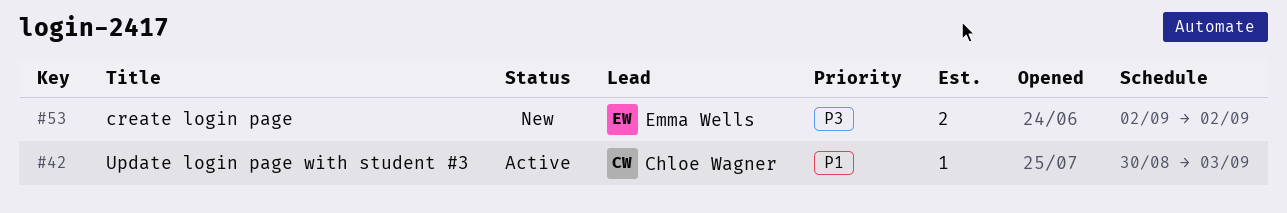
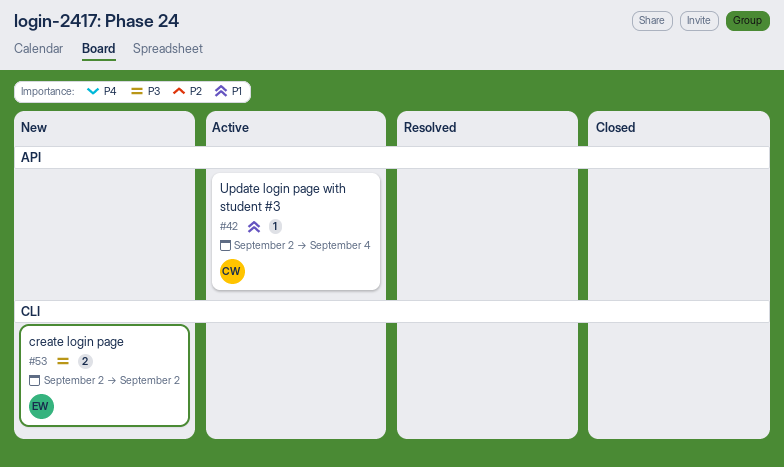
#42, start: Aug 30 -> Sep 2
#42, due: Sep 3 -> Sep 4

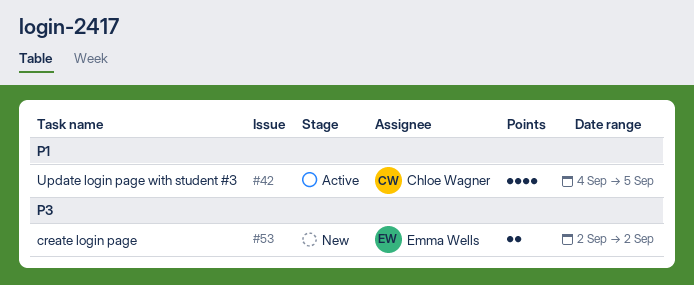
#42, estimate: 1 -> 4
#42, start: Sep 2 -> Sep 4
#42, due: Sep 4 -> Sep 5

